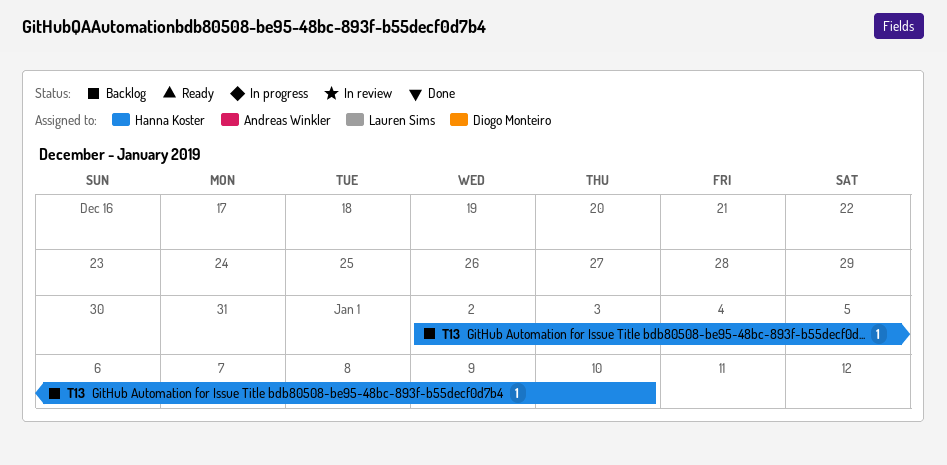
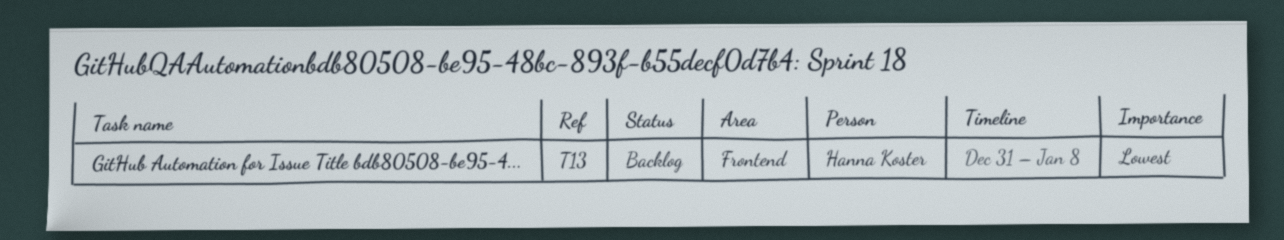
T13, start: Jan 2 -> Dec 31
T13, due: Jan 10 -> Jan 8

